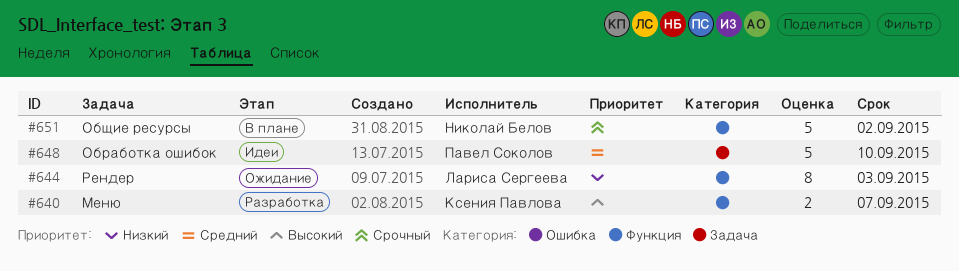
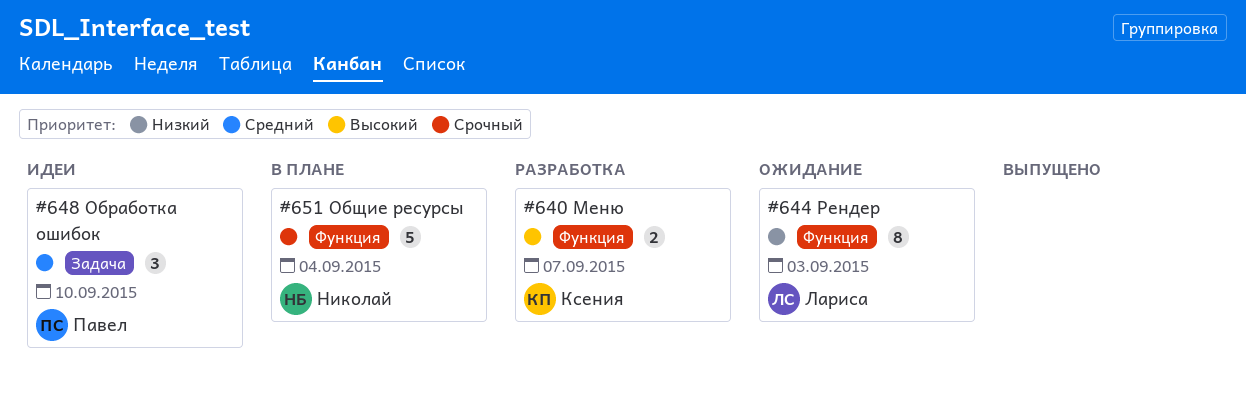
#648, estimate: 5 -> 3
#651, due: Sep 2 -> Sep 4

